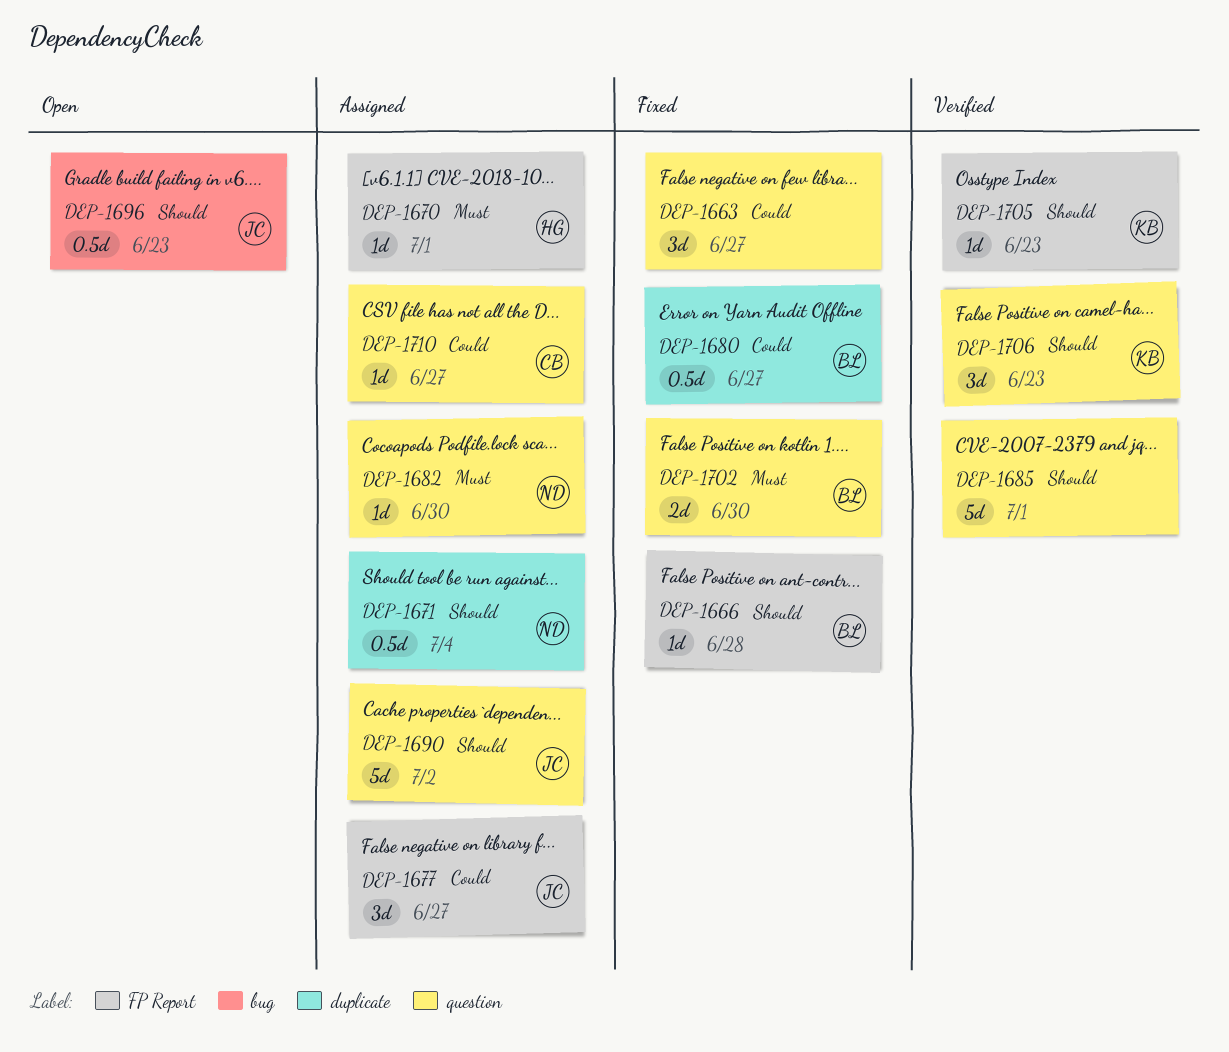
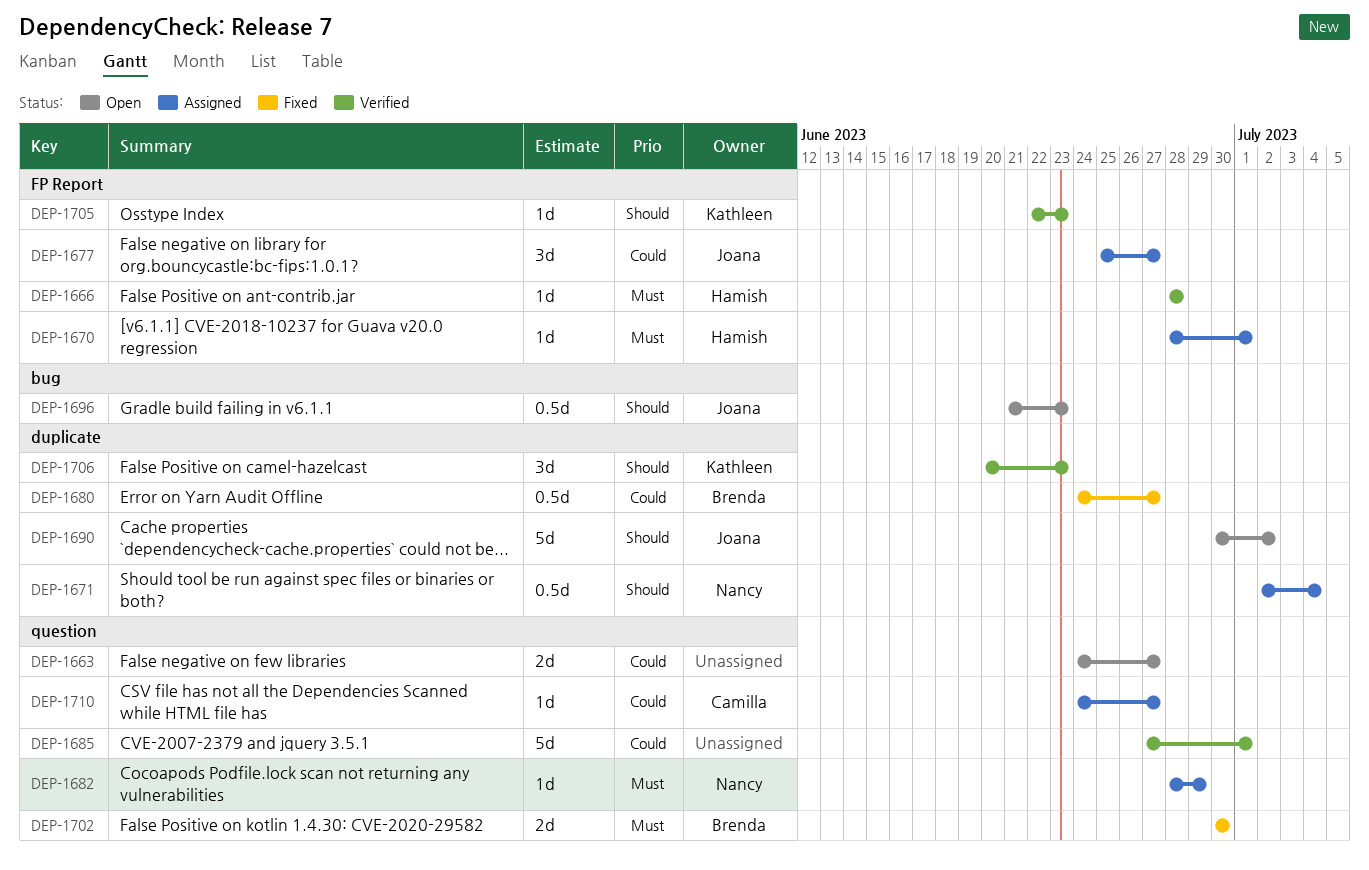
DEP-1663, status: Fixed -> Open
DEP-1663, estimate: 3d -> 2d
DEP-1666, status: Fixed -> Verified
DEP-1666, owner: Brenda -> Hamish
DEP-1666, priority: Should -> Must
DEP-1682, due: Jun 30 -> Jun 29
DEP-1685, priority: Should -> Could
DEP-1690, status: Assigned -> Open
DEP-1690, label: question -> duplicate
DEP-1706, label: question -> duplicate

